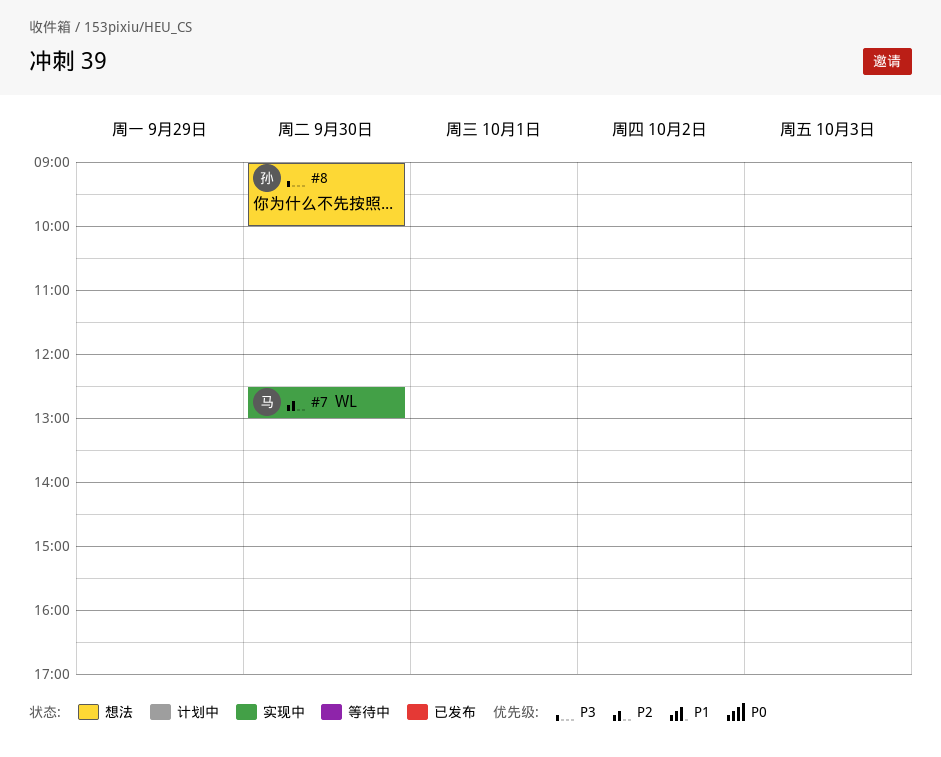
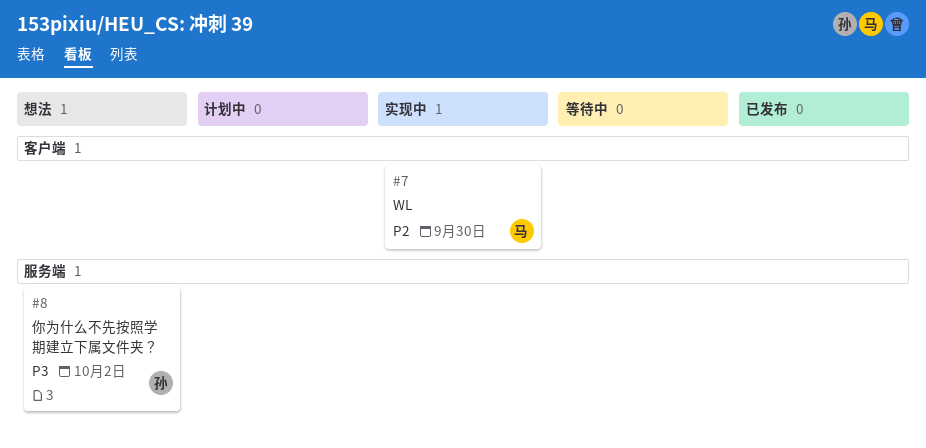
#8, day: Sep 30 -> Oct 2

